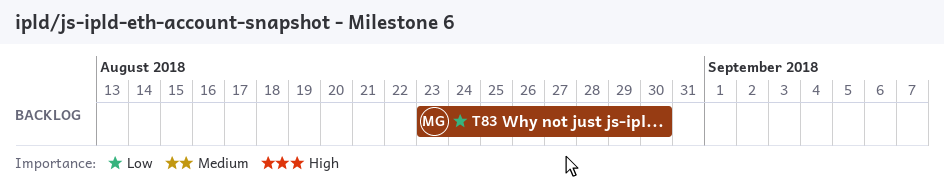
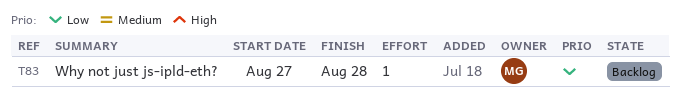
T83, start: Aug 23 -> Aug 27
T83, due: Aug 30 -> Aug 28

